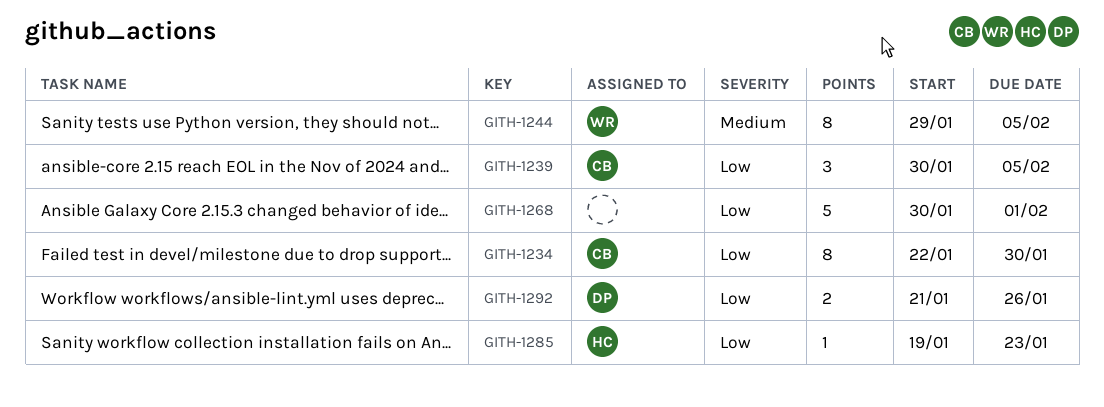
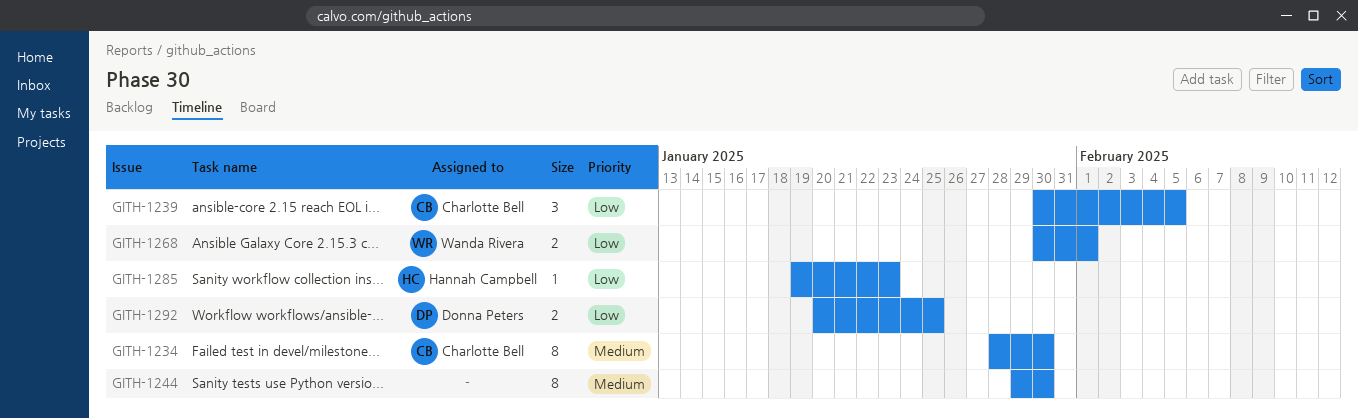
GITH-1234, priority: Low -> Medium
GITH-1234, start: Jan 22 -> Jan 28
GITH-1244, owner: Wanda Rivera -> none
GITH-1244, due: Feb 5 -> Jan 30
GITH-1268, owner: none -> Wanda Rivera
GITH-1268, estimate: 5 -> 2
GITH-1292, start: Jan 21 -> Jan 20
GITH-1292, due: Jan 26 -> Jan 25

